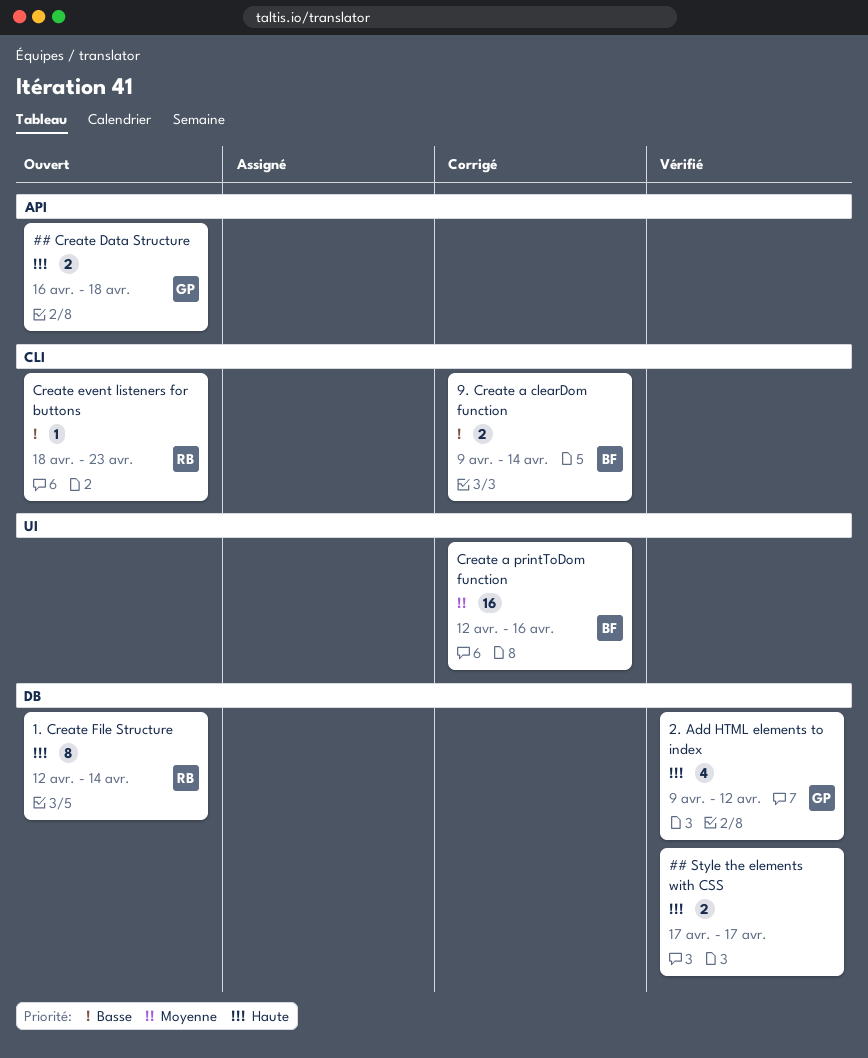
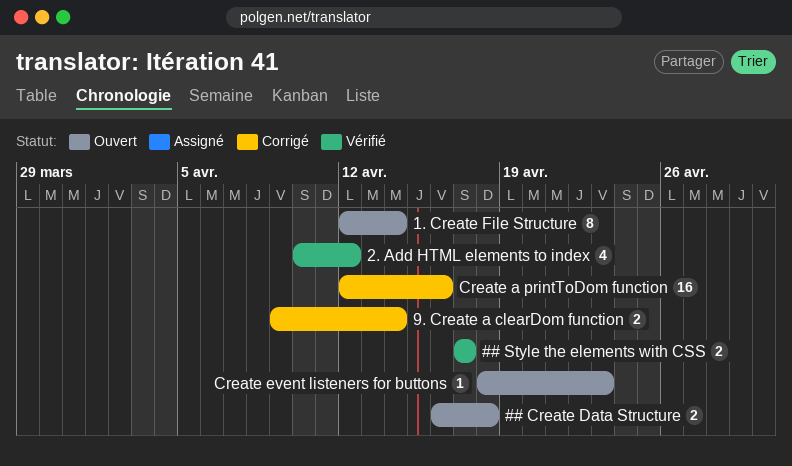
2. Add HTML elements to index, start: Apr 9 -> Apr 10

